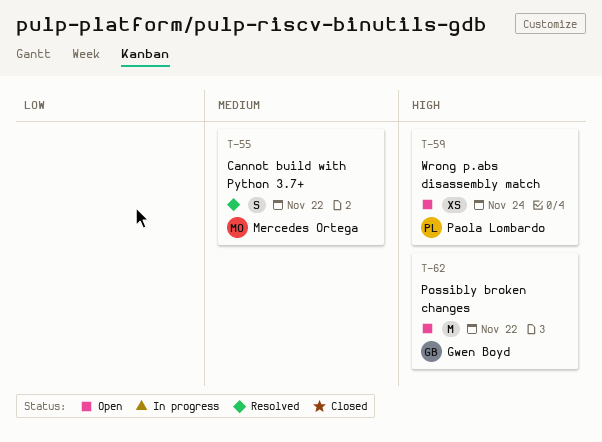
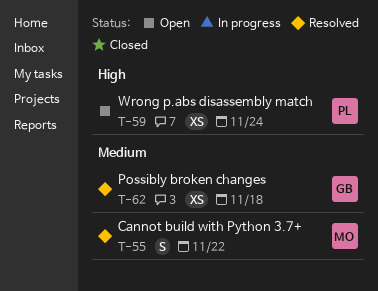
T-62, status: Open -> Resolved
T-62, priority: High -> Medium
T-62, estimate: M -> XS
T-62, due: Nov 22 -> Nov 18

